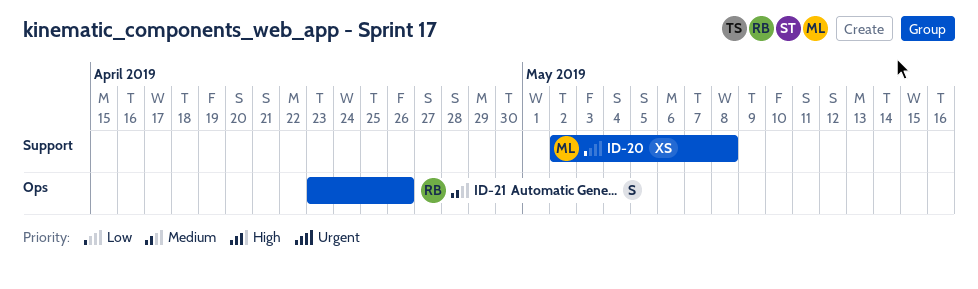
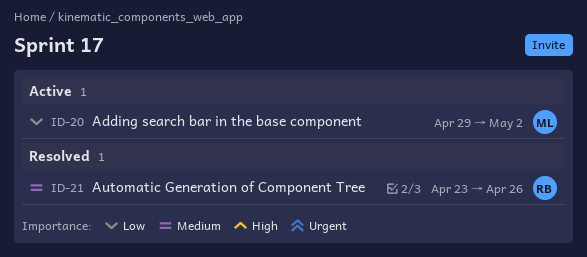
ID-20, start: May 2 -> Apr 29
ID-20, due: May 8 -> May 2

